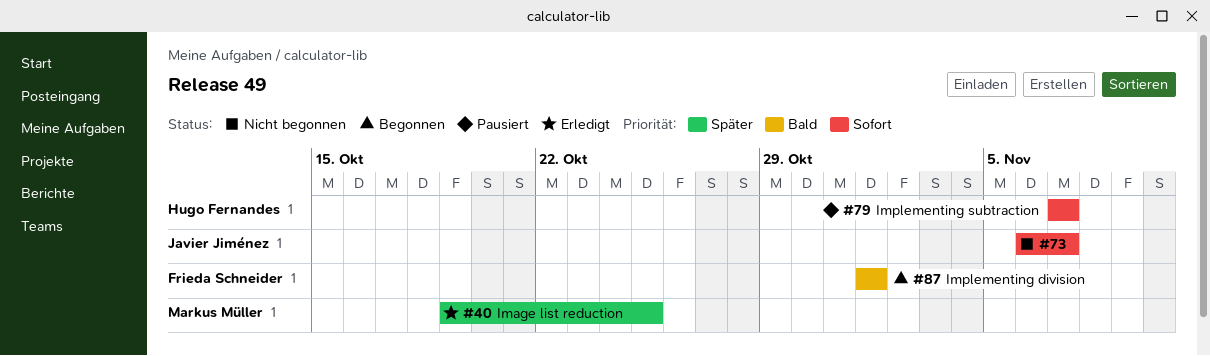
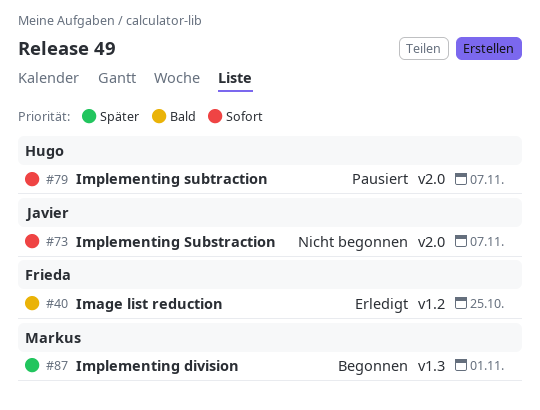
#40, owner: Markus Müller -> Frieda Schneider
#40, priority: Später -> Bald
#87, owner: Frieda Schneider -> Markus Müller
#87, priority: Bald -> Später

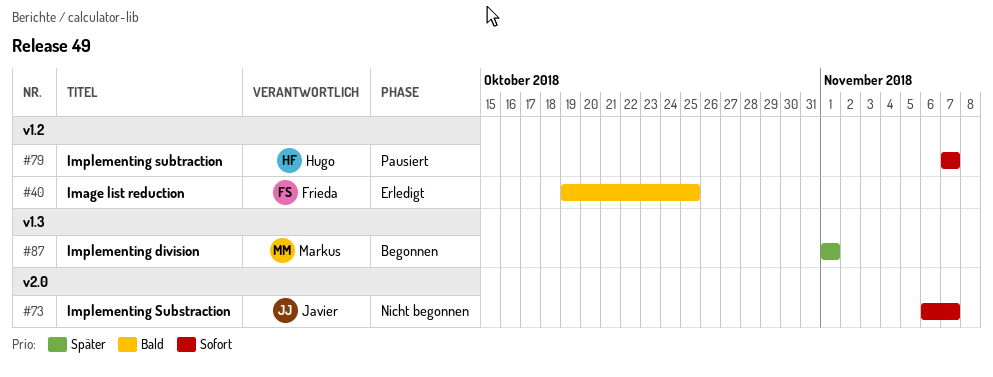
#79, label: v2.0 -> v1.2

